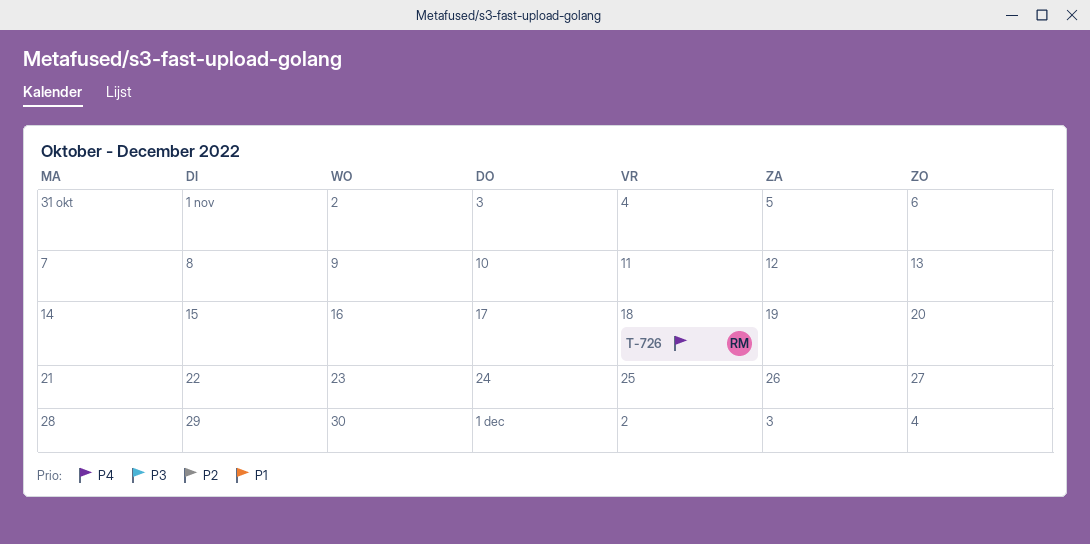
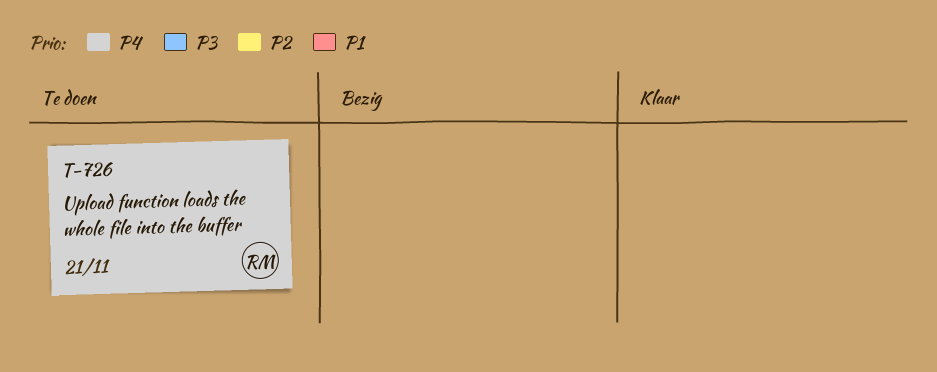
T-726, due: Nov 18 -> Nov 21

